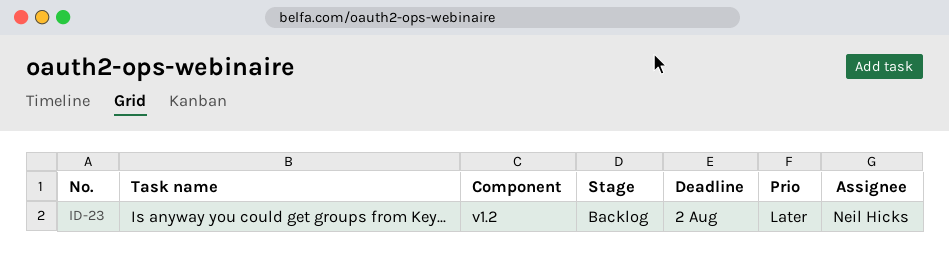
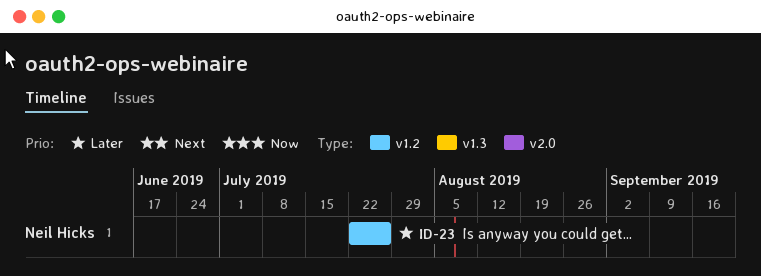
ID-23, due: Aug 2 -> Jul 26

